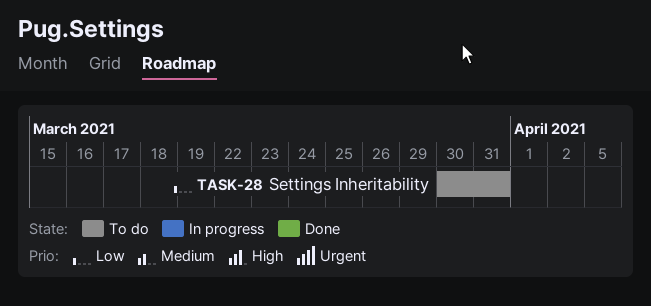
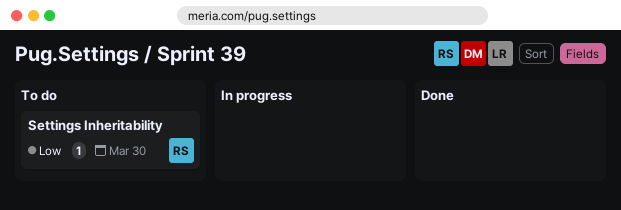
Settings Inheritability, due: Mar 31 -> Mar 30

